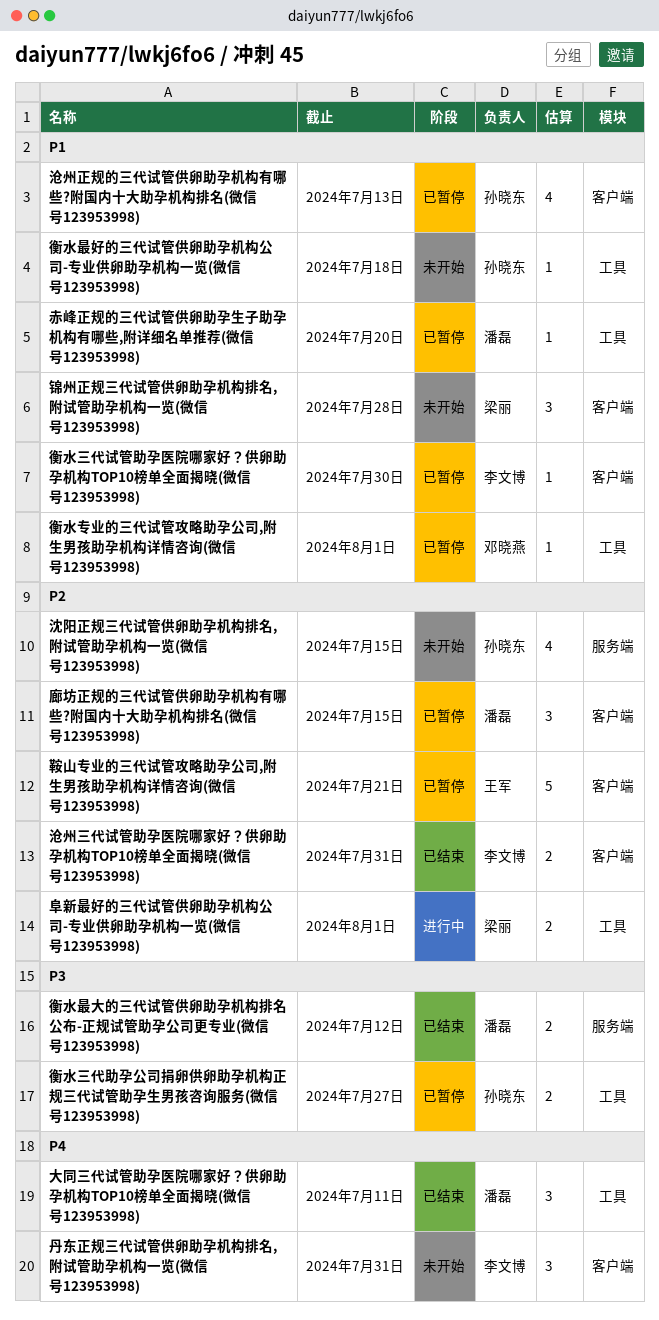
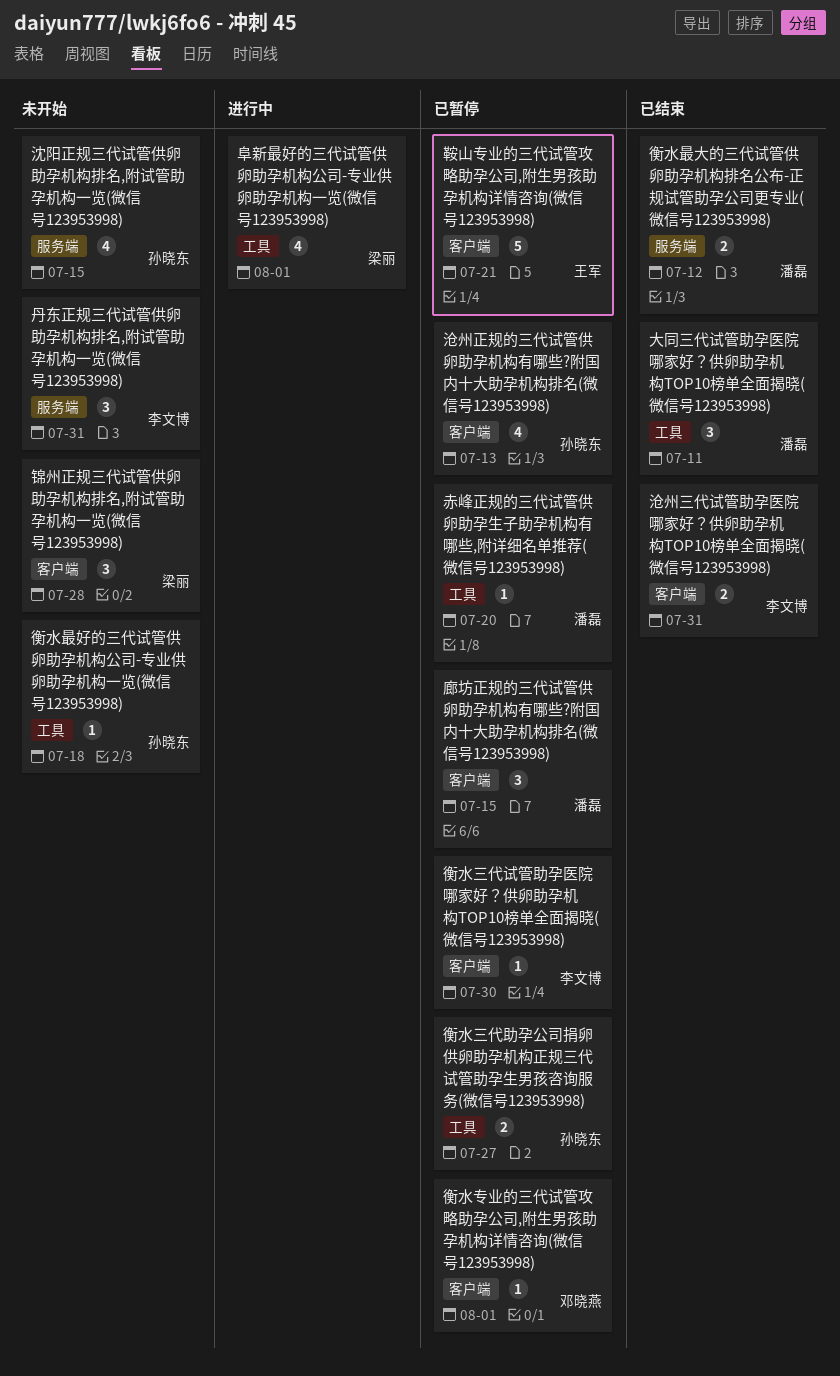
丹东正规三代试管供卵助孕机构排名,附试管助孕机构一览(微信号123953998), label: 客户端 -> 服务端
衡水专业的三代试管攻略助孕公司,附生男孩助孕机构详情咨询(微信号123953998), label: 工具 -> 客户端
阜新最好的三代试管供卵助孕机构公司-专业供卵助孕机构一览(微信号123953998), estimate: 2 -> 4

